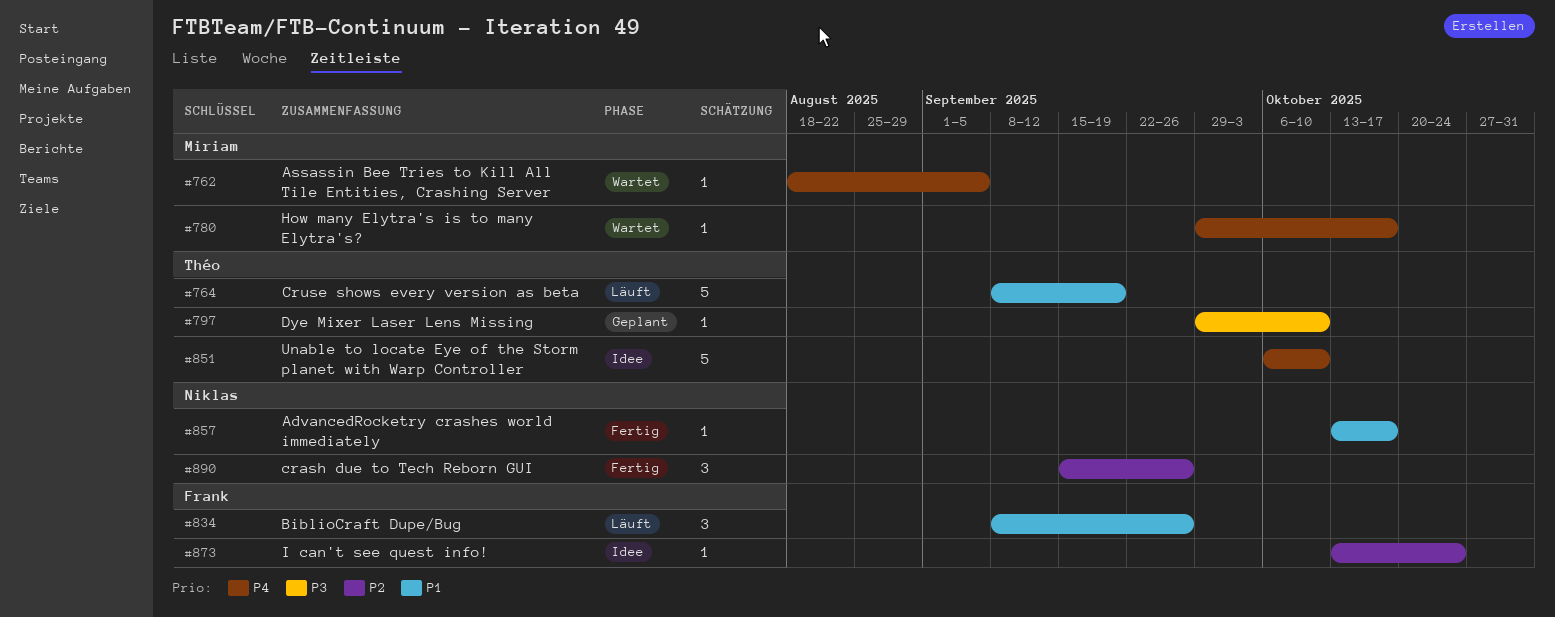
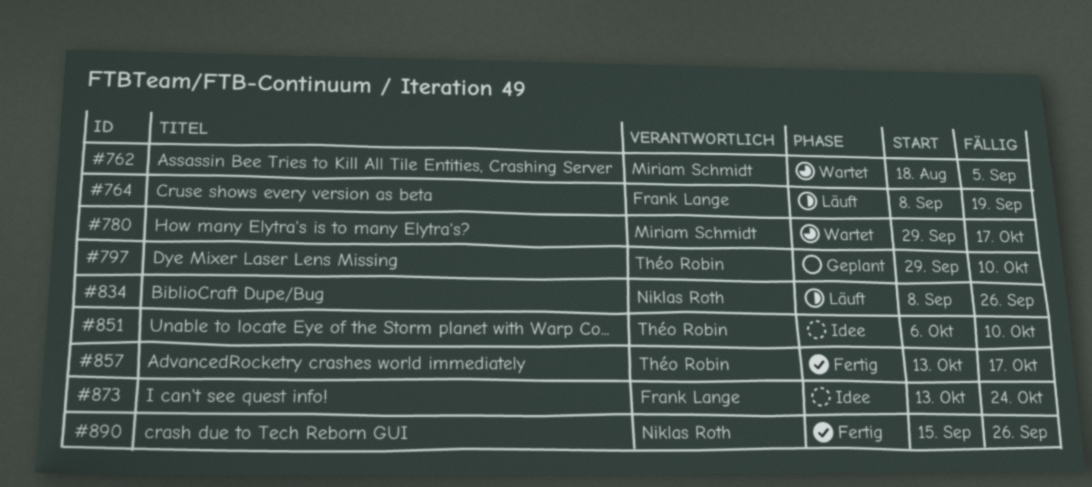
#764, owner: Théo Robin -> Frank Lange
#834, owner: Frank Lange -> Niklas Roth
#857, owner: Niklas Roth -> Théo Robin

